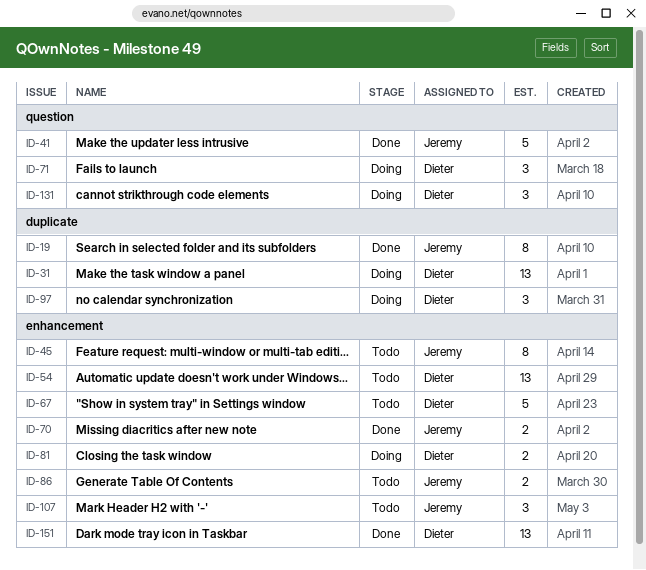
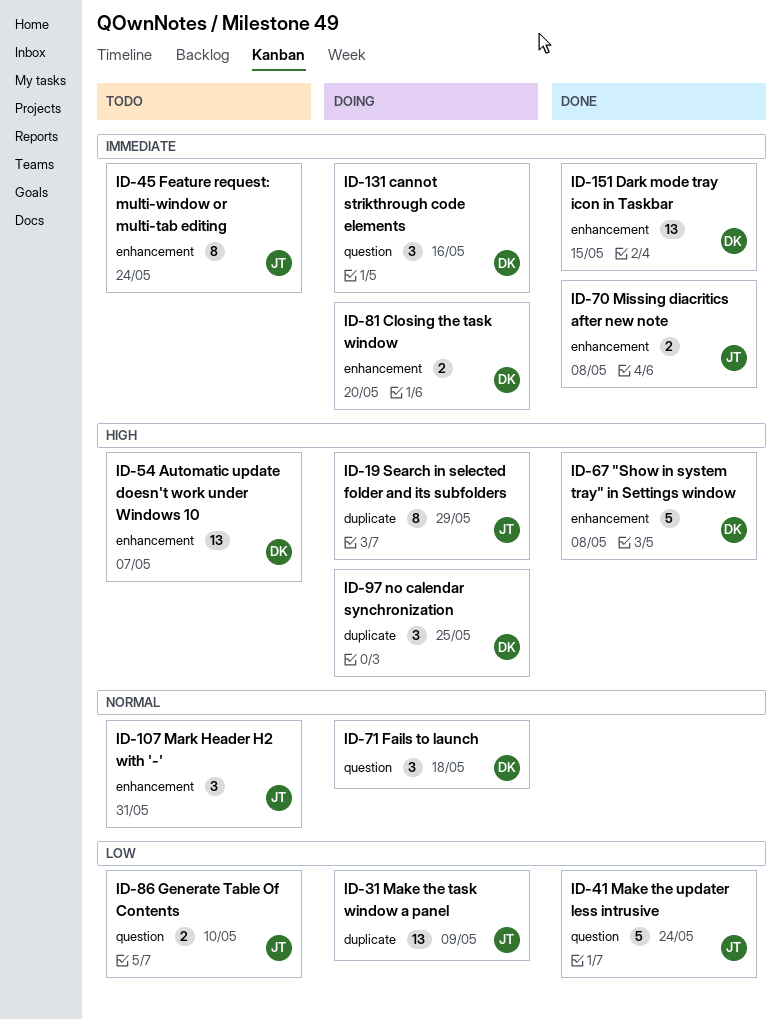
ID-19, status: Done -> Doing
ID-31, owner: Dieter -> Jeremy
ID-67, status: Todo -> Done
ID-86, label: enhancement -> question

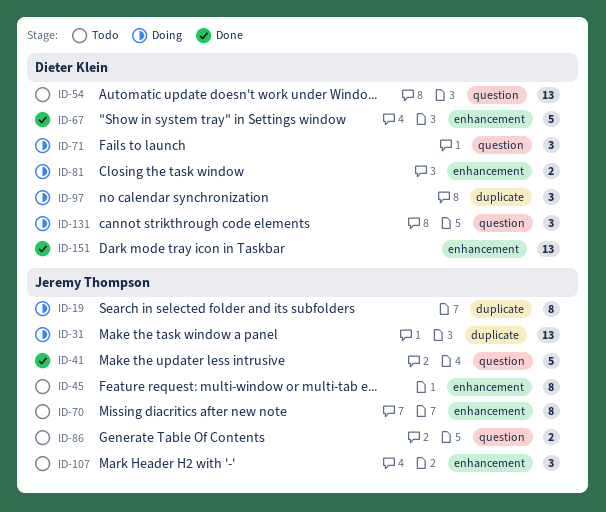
ID-54, label: enhancement -> question
ID-70, status: Done -> Todo
ID-70, estimate: 2 -> 8

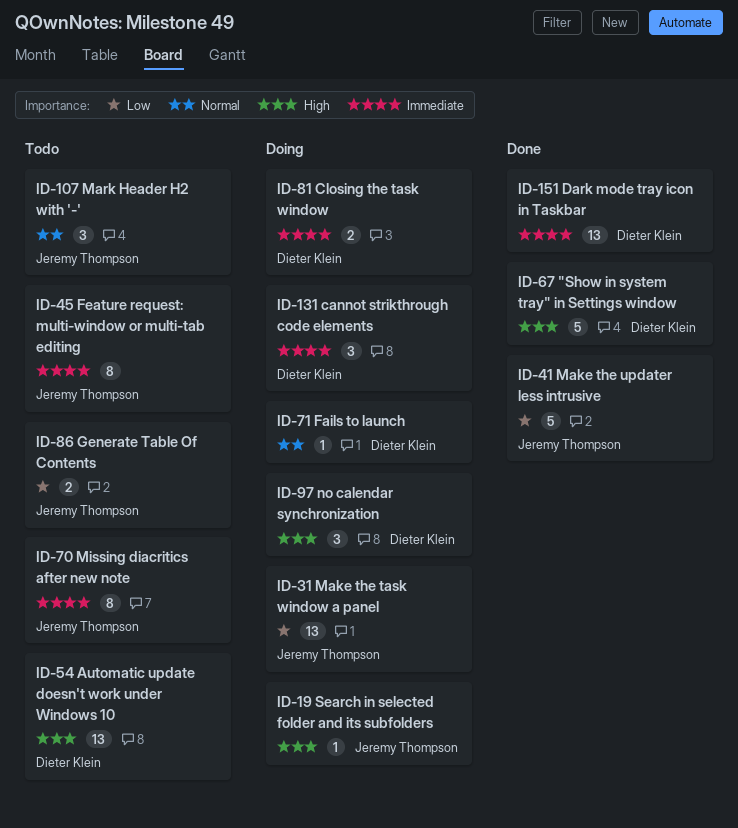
ID-19, estimate: 8 -> 1
ID-71, estimate: 3 -> 1

